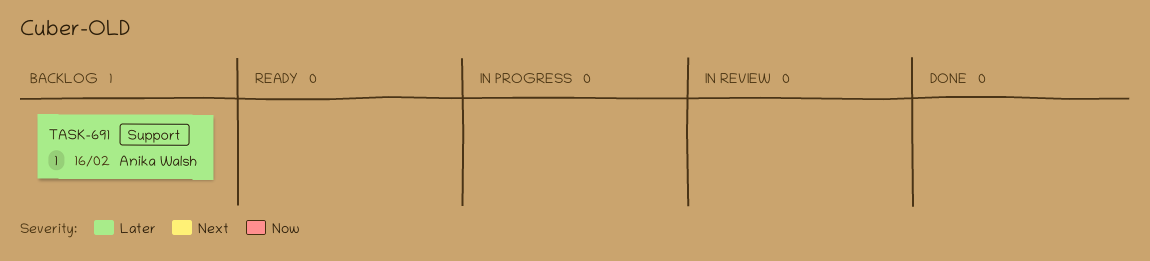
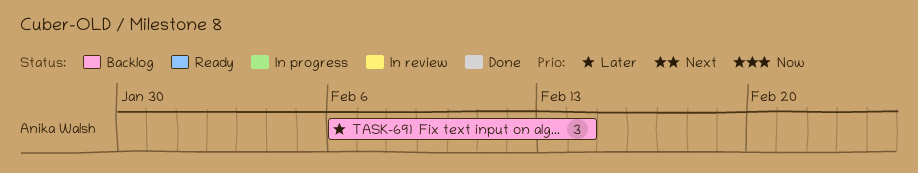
TASK-691, estimate: 1 -> 3
TASK-691, due: Feb 16 -> Feb 14

